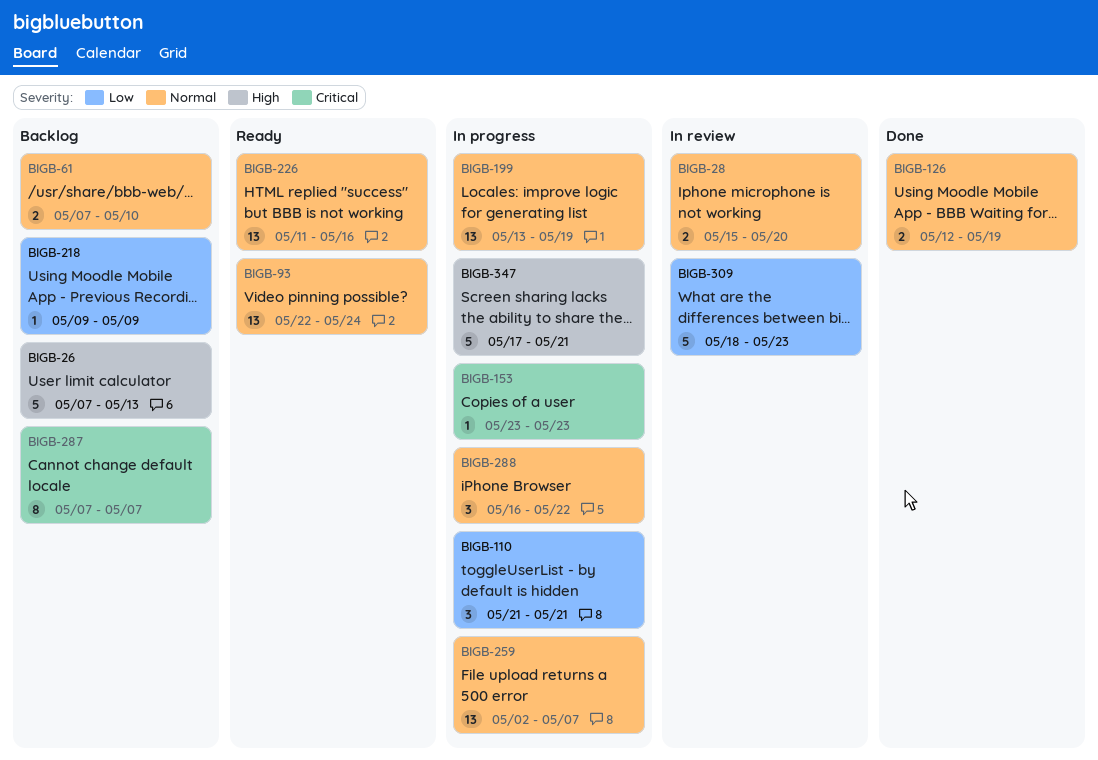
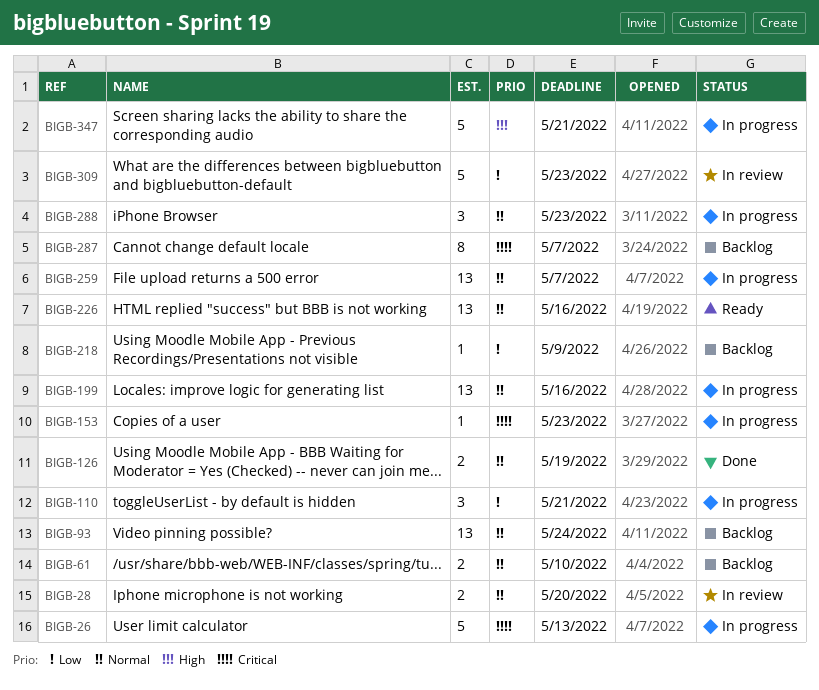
BIGB-26, status: Backlog -> In progress
BIGB-26, priority: High -> Critical
BIGB-93, status: Ready -> Backlog
BIGB-199, due: May 19 -> May 16
BIGB-288, due: May 22 -> May 23

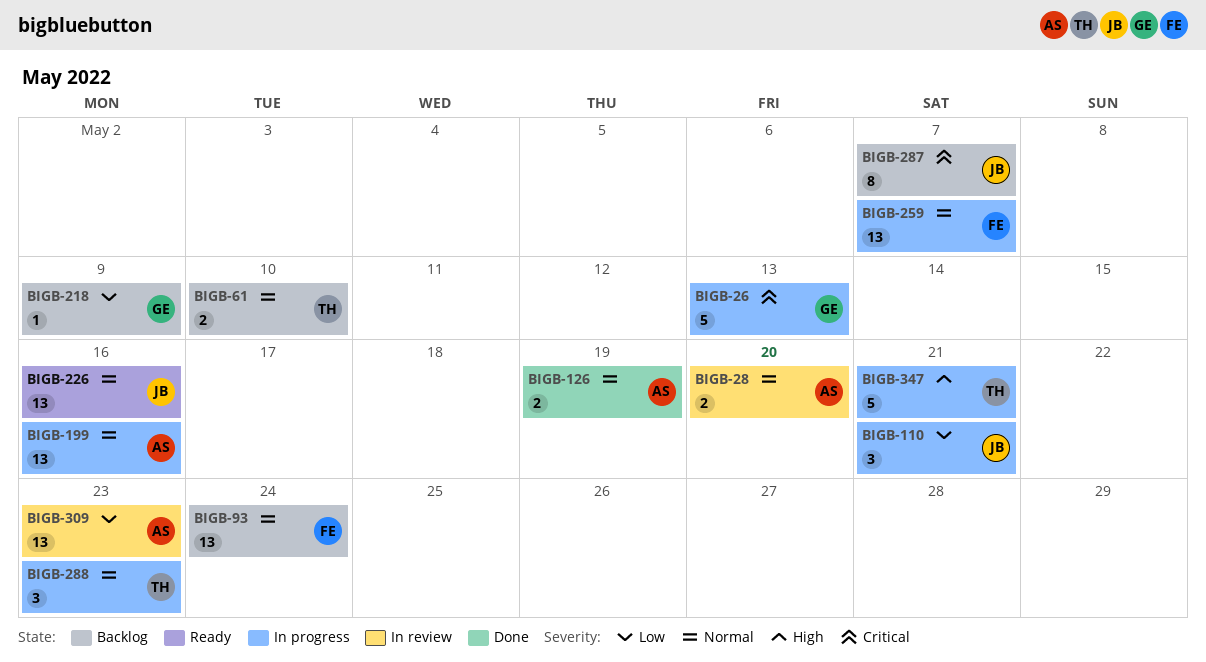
BIGB-153: present -> none
BIGB-309, estimate: 5 -> 13

